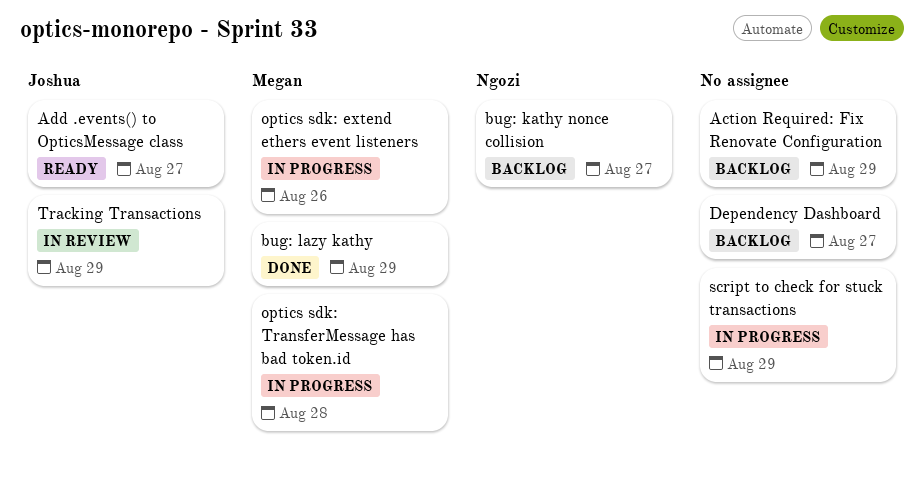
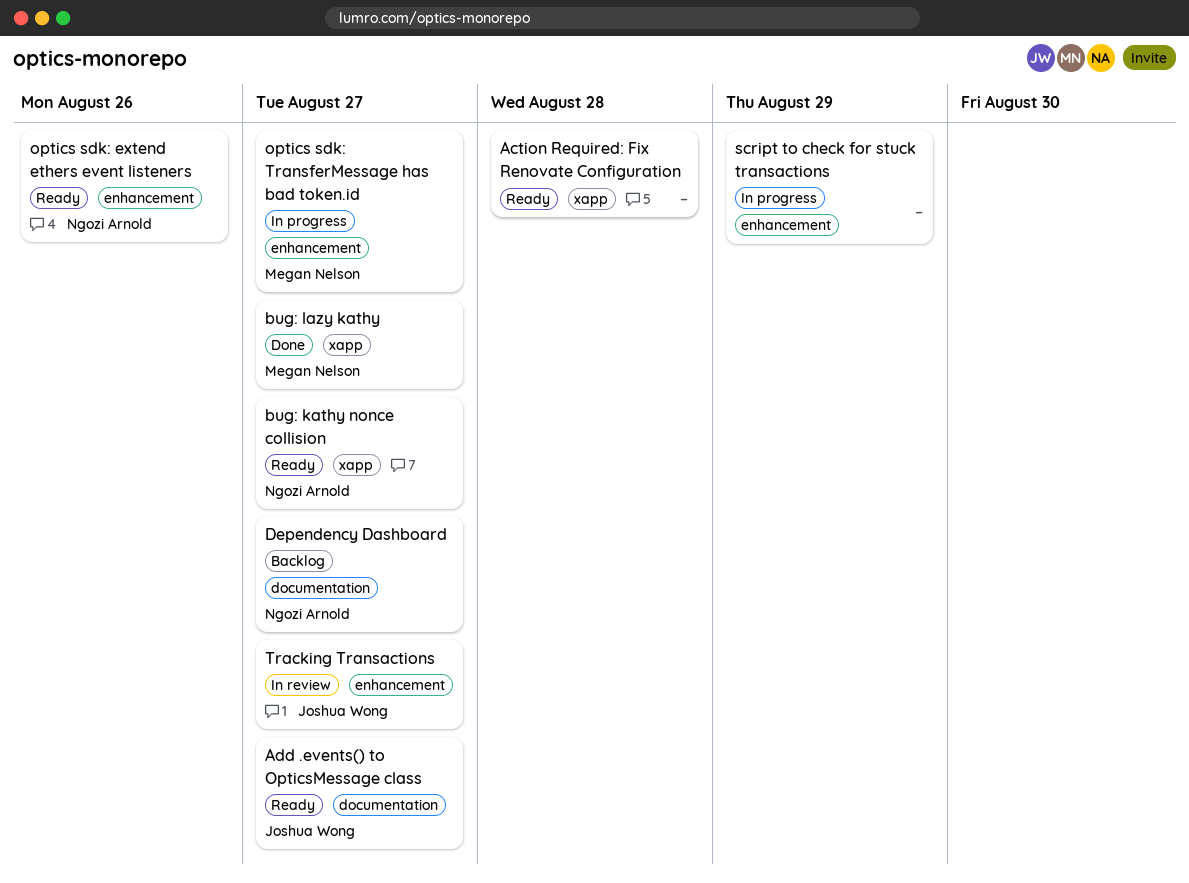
Action Required: Fix Renovate Configuration, status: Backlog -> Ready
Action Required: Fix Renovate Configuration, due: Aug 29 -> Aug 28
bug: kathy nonce collision, status: Backlog -> Ready
bug: lazy kathy, due: Aug 29 -> Aug 27
Dependency Dashboard, owner: none -> Ngozi Arnold
optics sdk: extend ethers event listeners, status: In progress -> Ready
optics sdk: extend ethers event listeners, owner: Megan Nelson -> Ngozi Arnold
optics sdk: TransferMessage has bad token.id, due: Aug 28 -> Aug 27
Tracking Transactions, due: Aug 29 -> Aug 27

